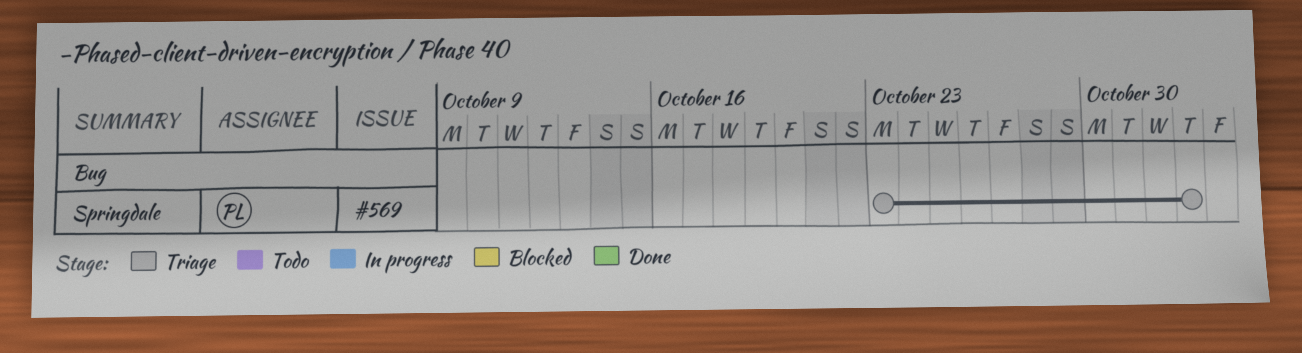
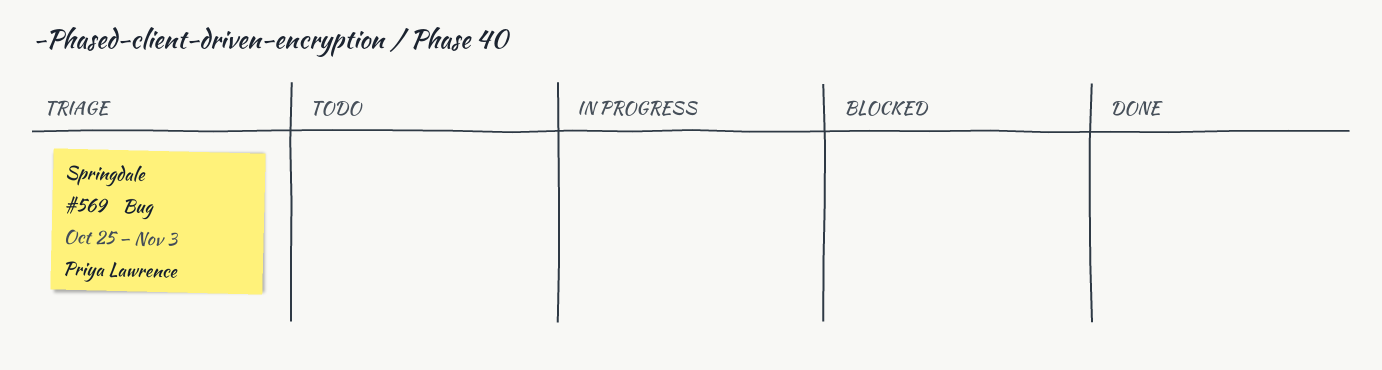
#569, start: Oct 23 -> Oct 25
#569, due: Nov 2 -> Nov 3

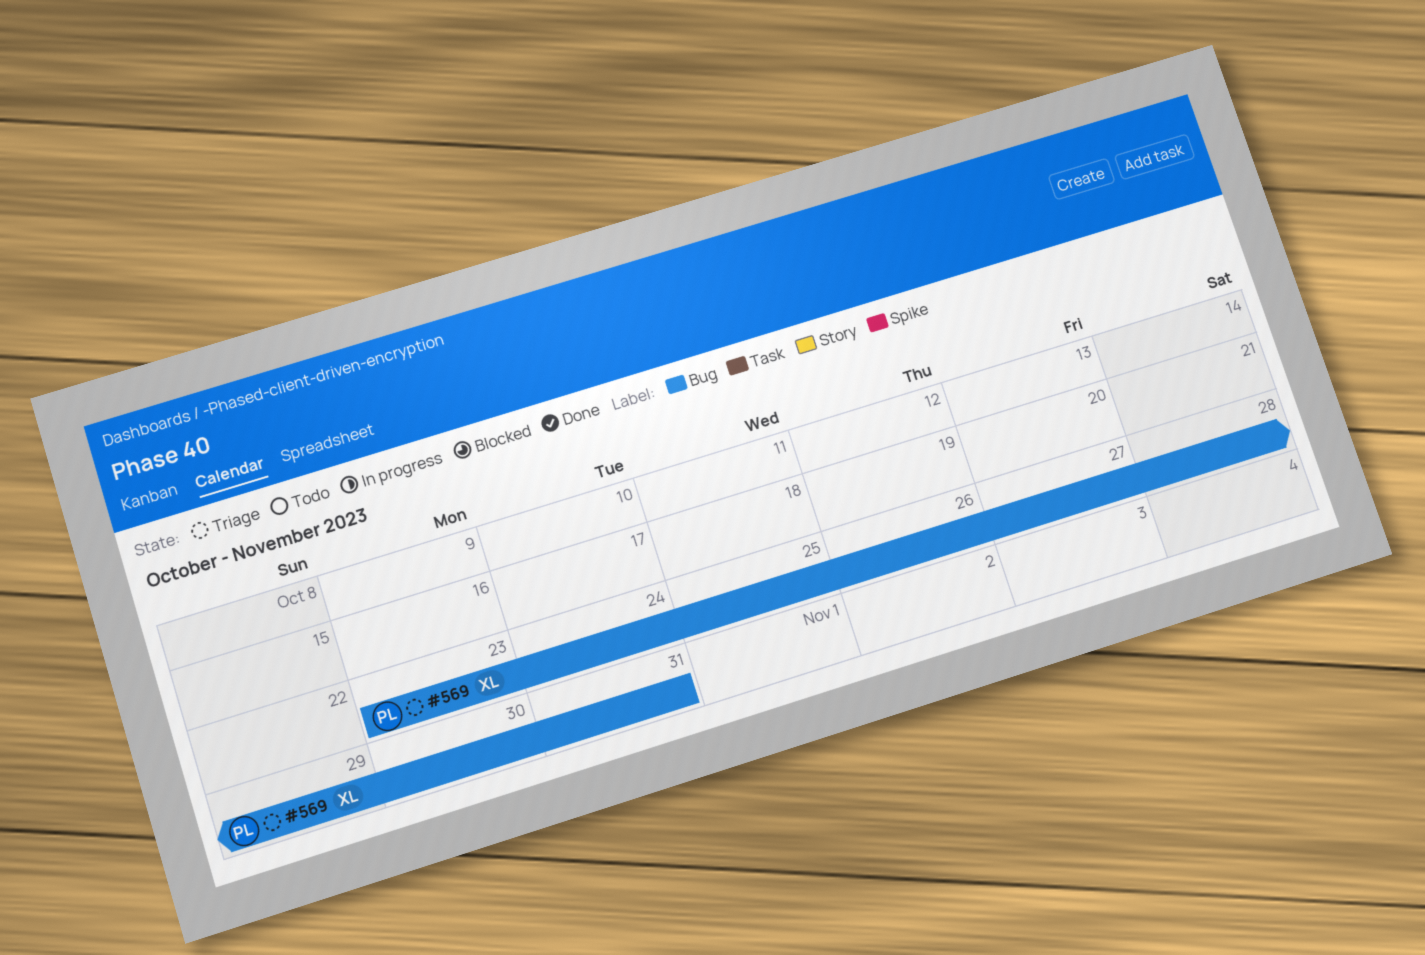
#569, start: Oct 25 -> Oct 23
#569, due: Nov 3 -> Oct 31

